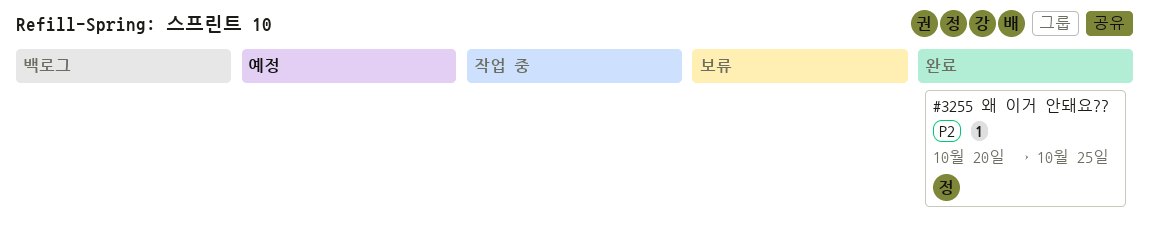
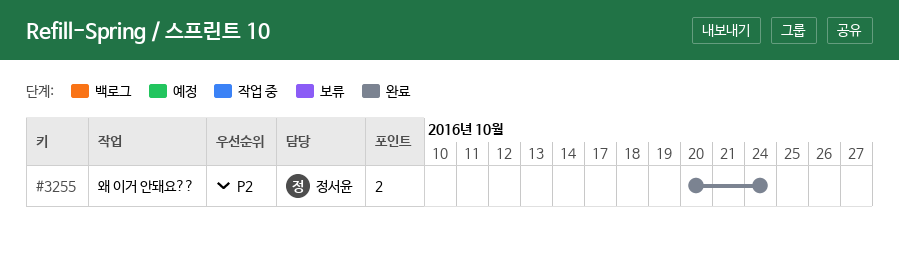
#3255, estimate: 1 -> 2
#3255, due: Oct 25 -> Oct 24

